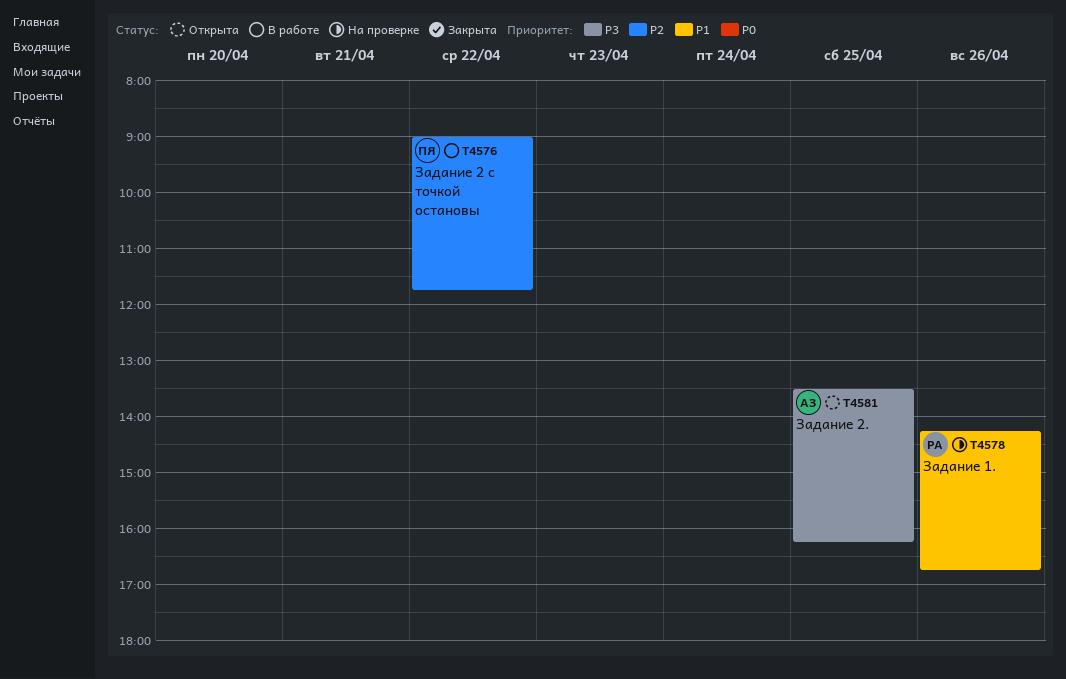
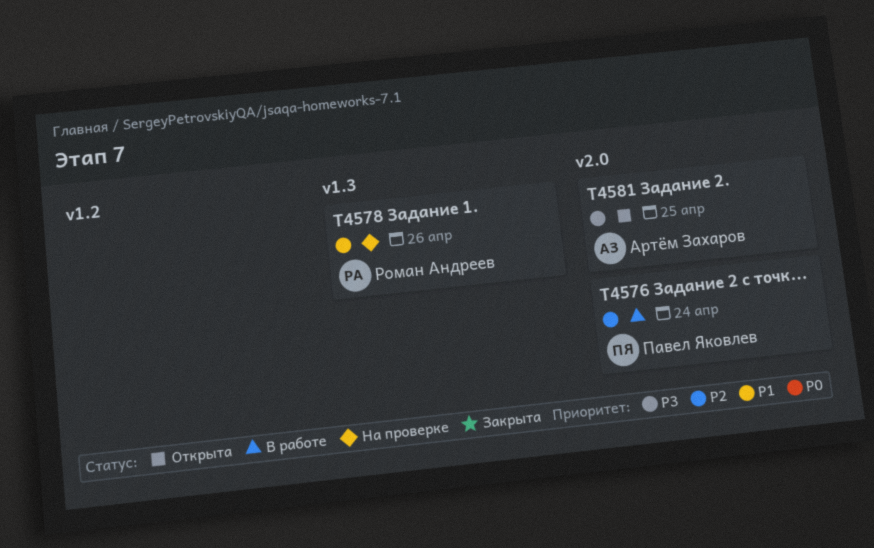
T4576, day: Apr 22 -> Apr 24

